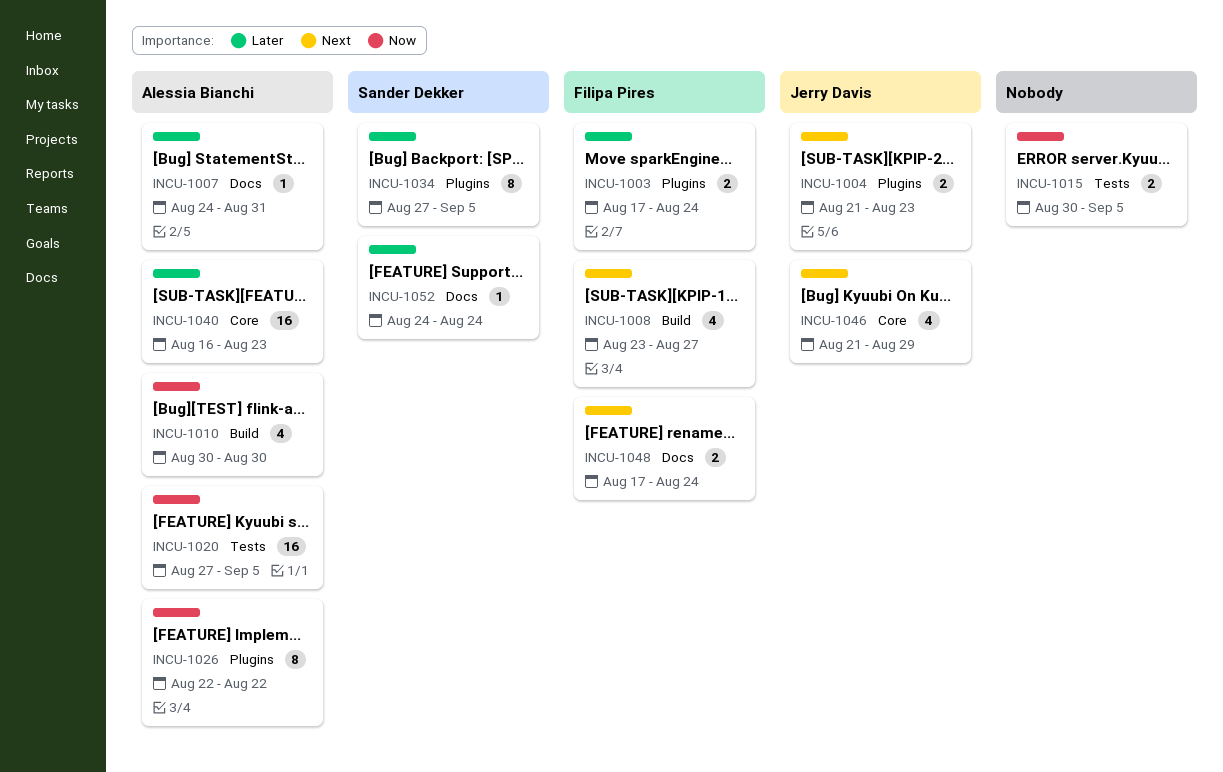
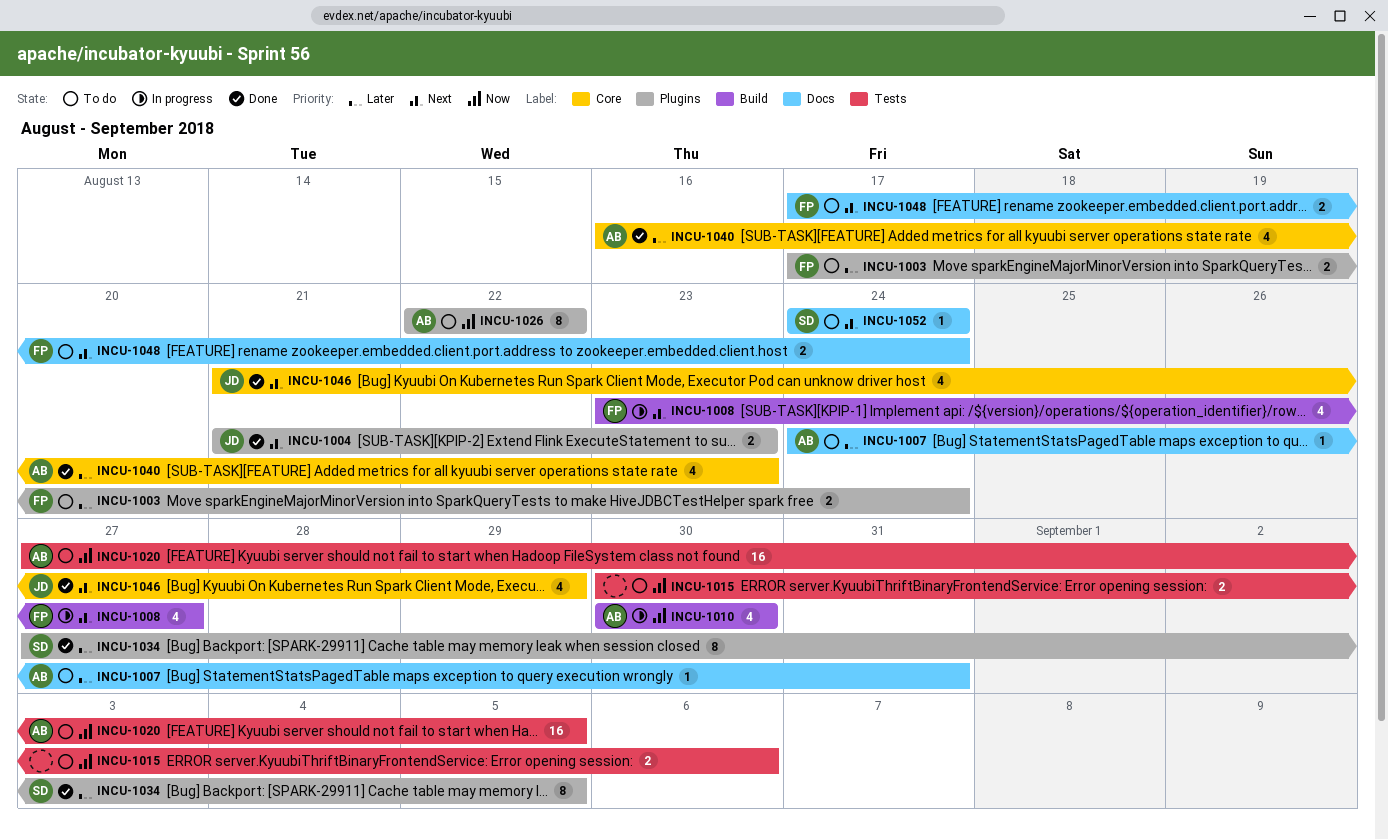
INCU-1015, due: Sep 5 -> Sep 6
INCU-1040, estimate: 16 -> 4
INCU-1052, priority: Later -> Next

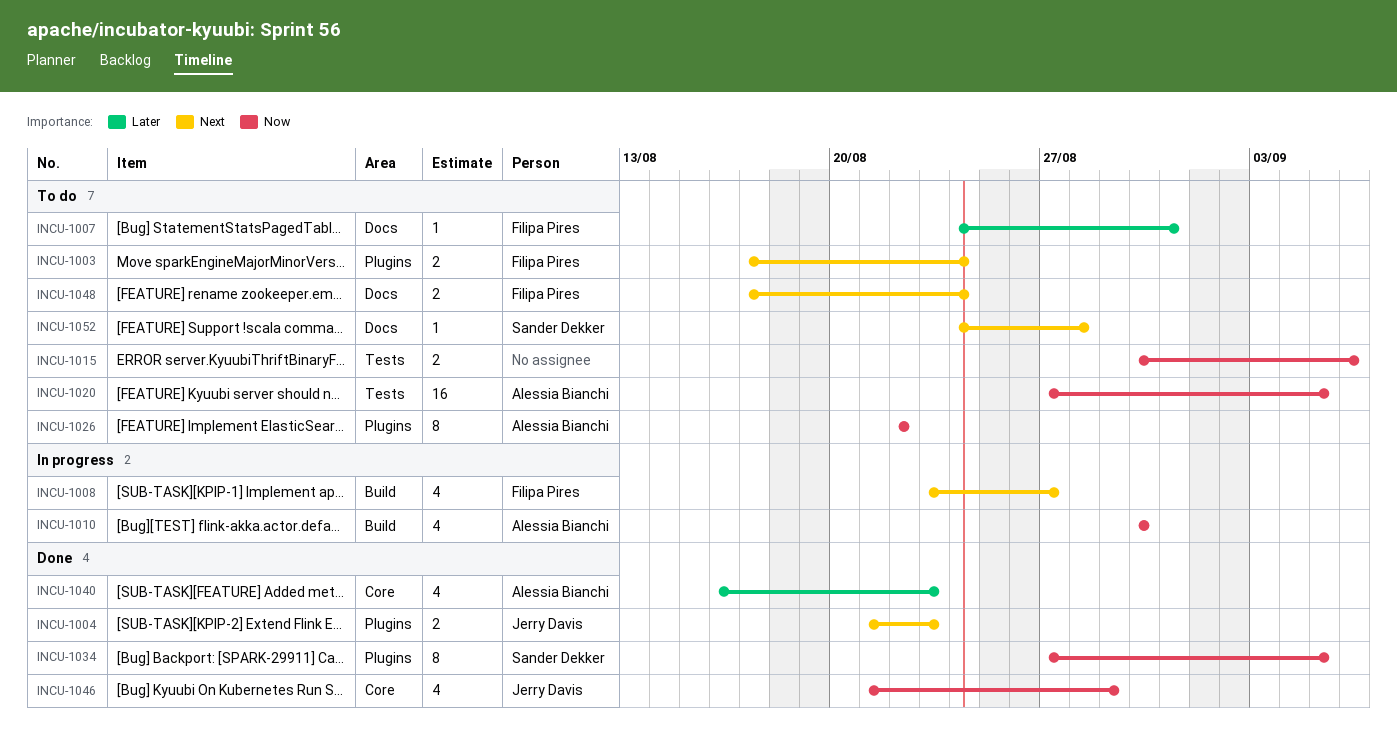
INCU-1003, priority: Later -> Next
INCU-1007, owner: Alessia Bianchi -> Filipa Pires
INCU-1034, priority: Later -> Now
INCU-1046, priority: Next -> Now
INCU-1052, due: Aug 24 -> Aug 28

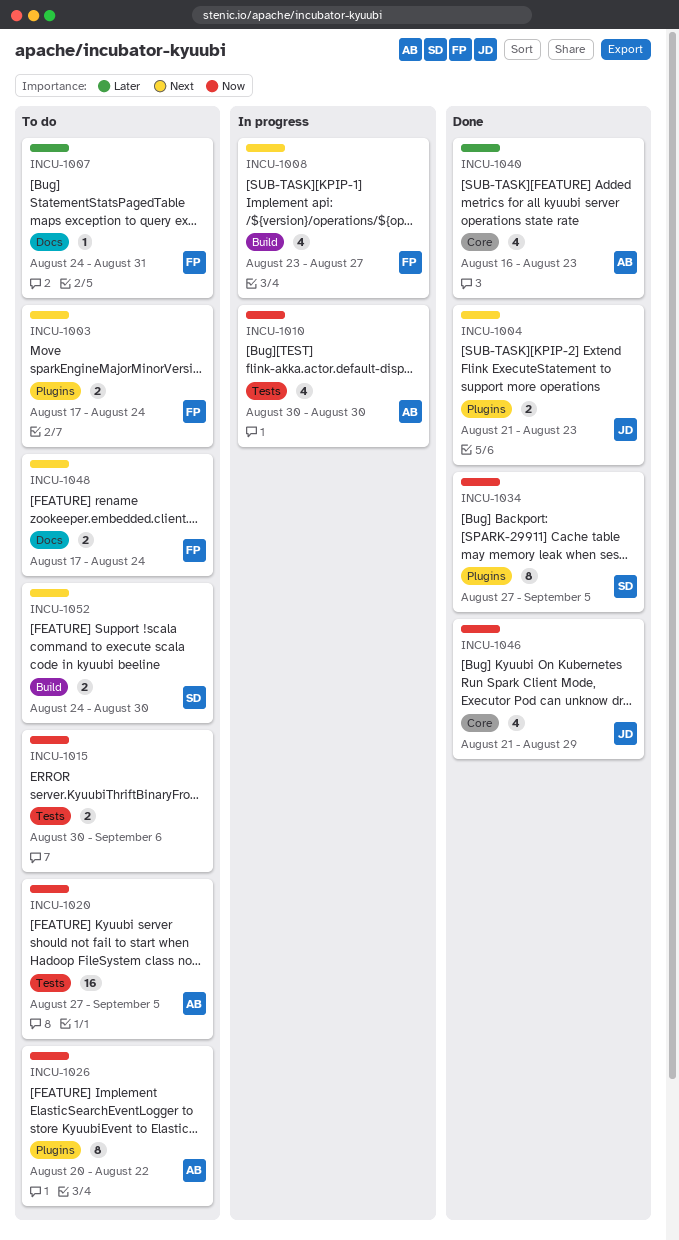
INCU-1010, label: Build -> Tests
INCU-1026, start: Aug 22 -> Aug 20
INCU-1052, label: Docs -> Build
INCU-1052, estimate: 1 -> 2
INCU-1052, due: Aug 28 -> Aug 30

